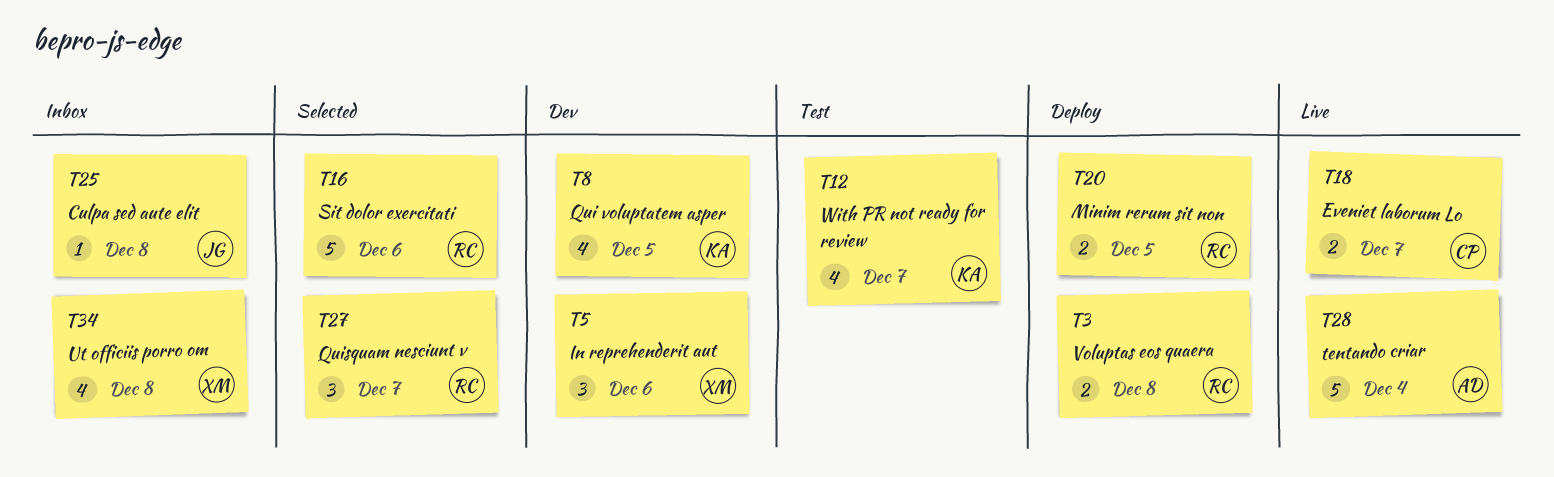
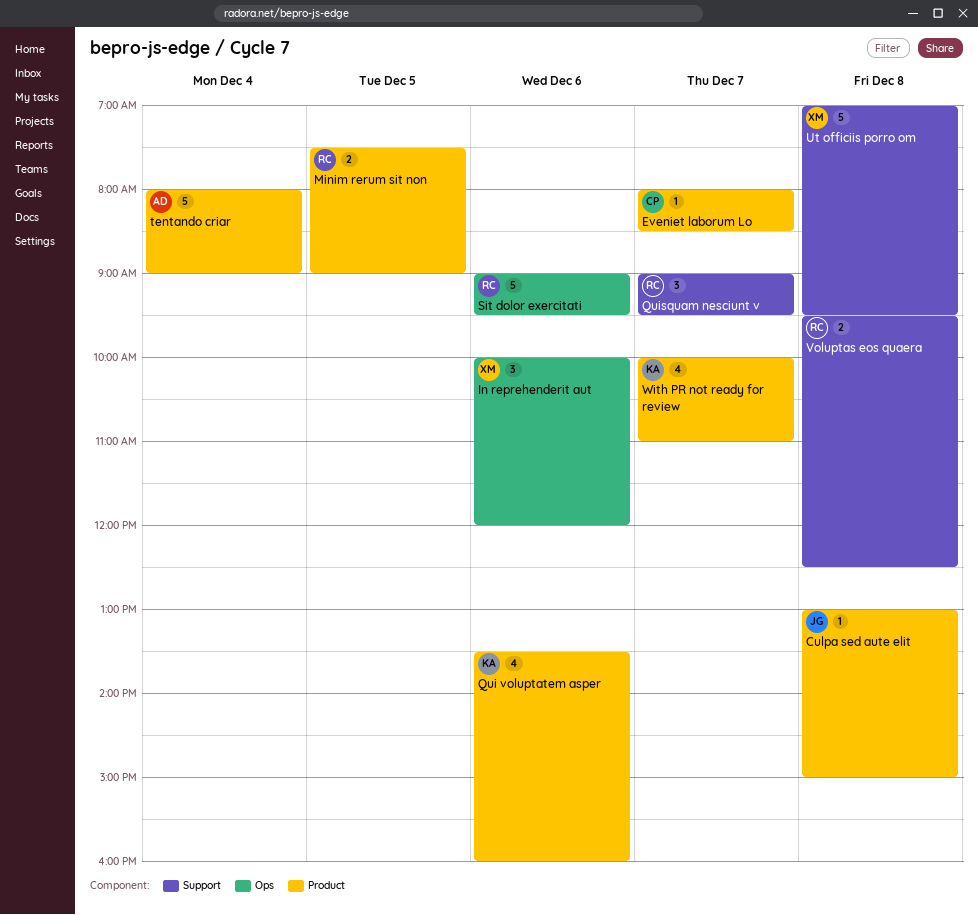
Eveniet laborum Lo, estimate: 2 -> 1
Qui voluptatem asper, day: Dec 5 -> Dec 6
Ut officiis porro om, estimate: 4 -> 5

